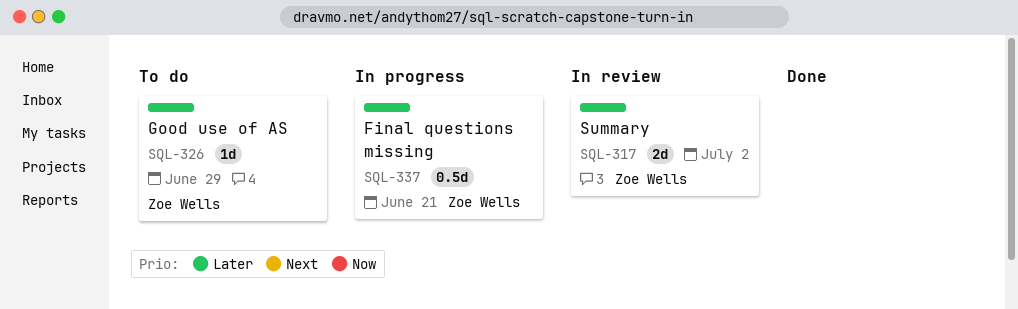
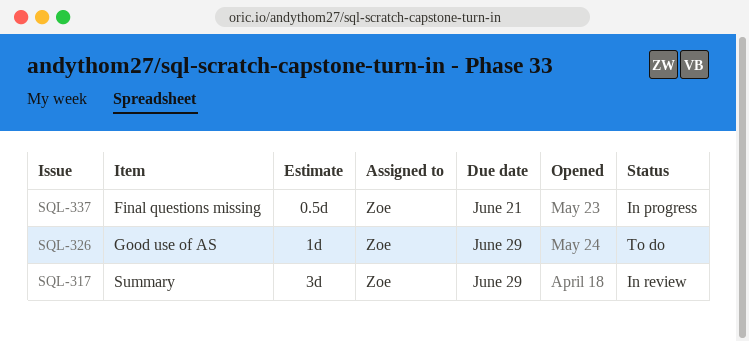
SQL-317, estimate: 2d -> 3d
SQL-317, due: Jul 2 -> Jun 29

